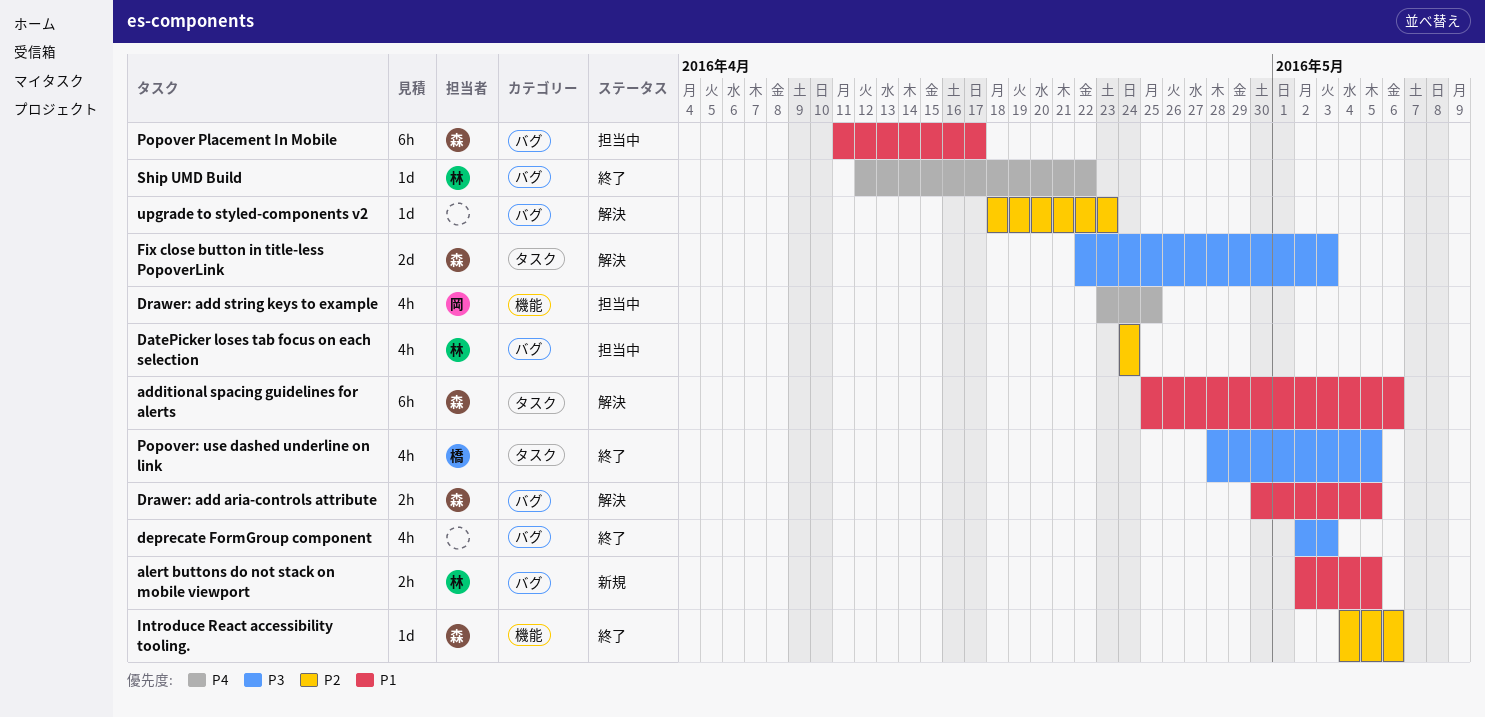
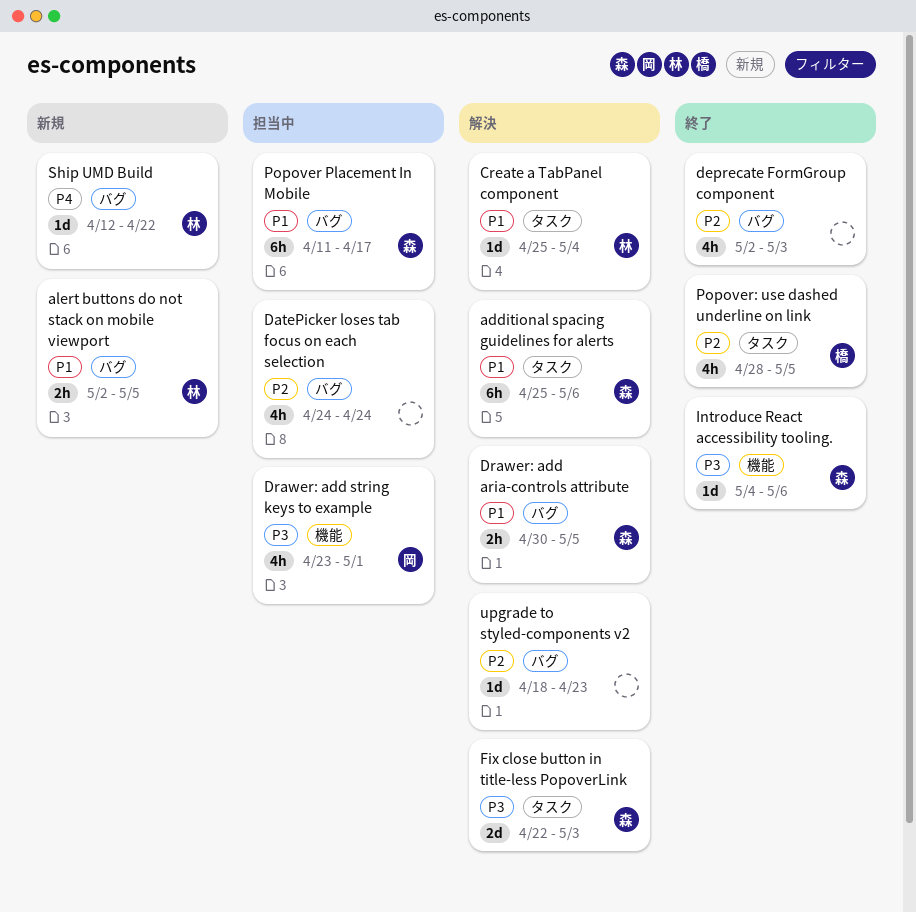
Create a TabPanel component: none -> present
DatePicker loses tab focus on each selection, owner: 林 -> none
deprecate FormGroup component, priority: P3 -> P2
Drawer: add string keys to example, priority: P4 -> P3
Drawer: add string keys to example, due: Apr 25 -> May 1
Introduce React accessibility tooling., priority: P2 -> P3
Popover: use dashed underline on link, priority: P3 -> P2
Ship UMD Build, status: 終了 -> 新規

